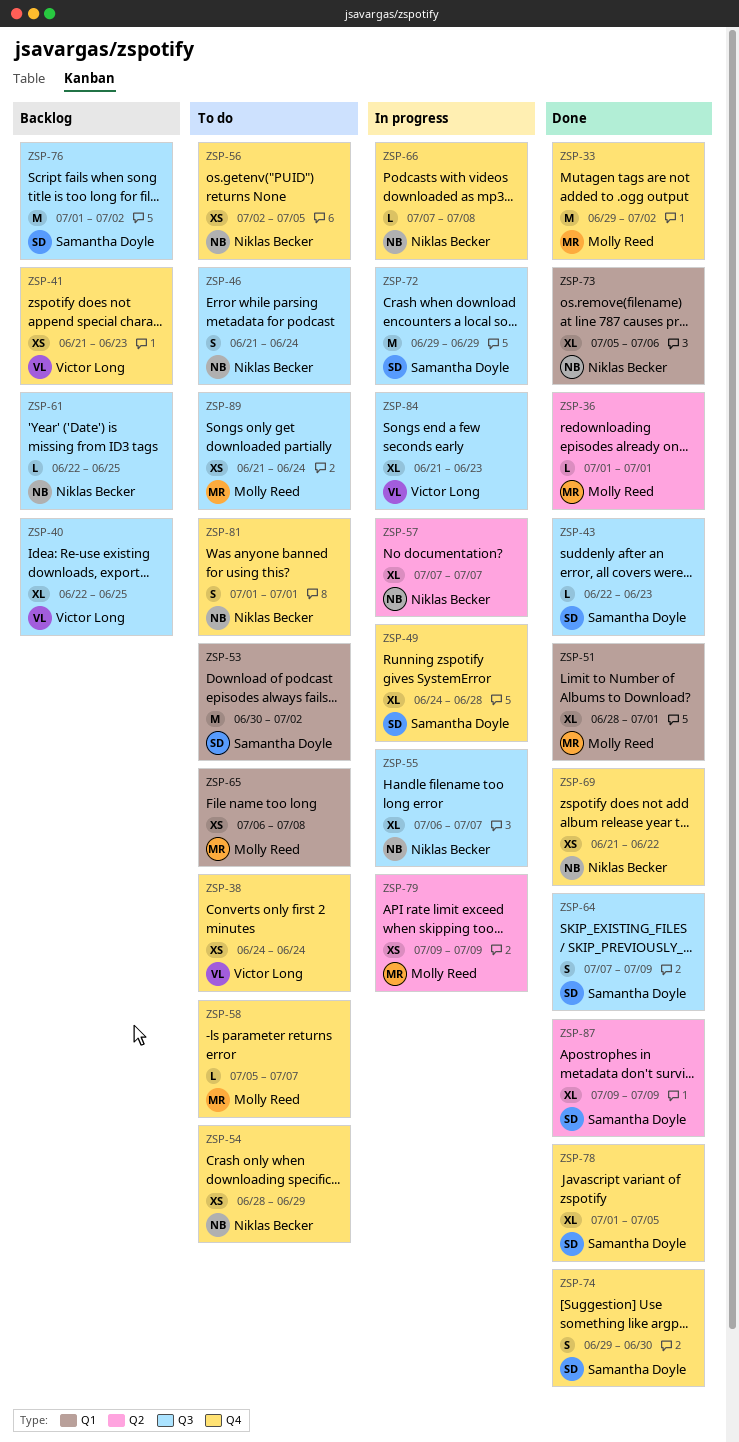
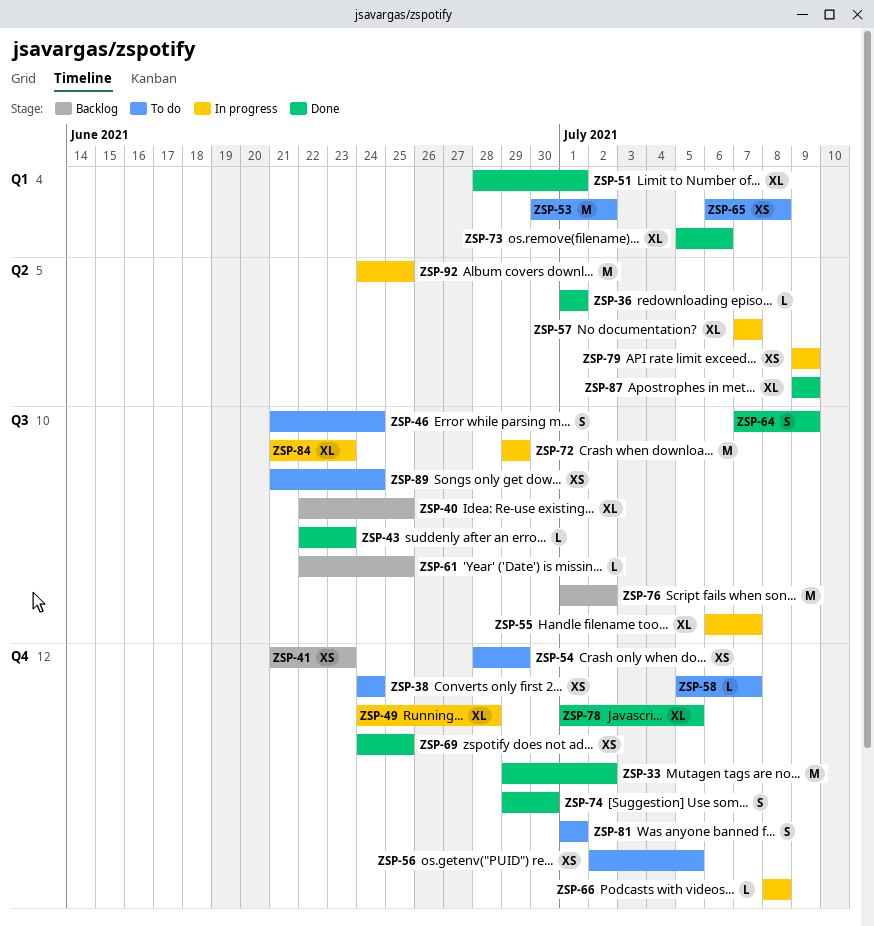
ZSP-66, start: Jul 7 -> Jul 8
ZSP-69, start: Jun 21 -> Jun 24
ZSP-69, due: Jun 22 -> Jun 25
ZSP-92: none -> present

